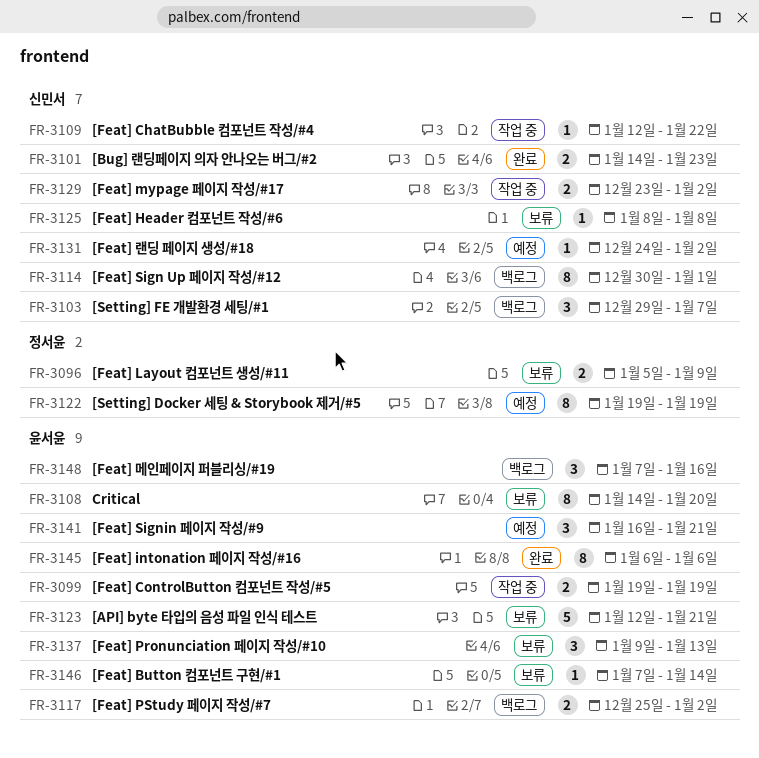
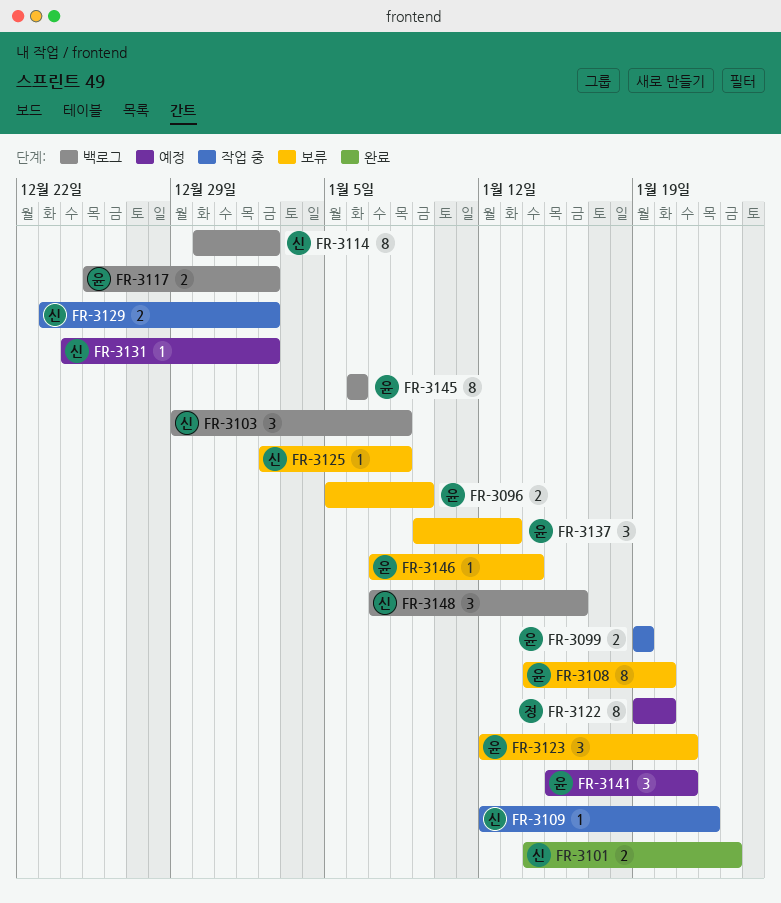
FR-3096, owner: 정서윤 -> 윤서윤
FR-3103, due: Jan 7 -> Jan 8
FR-3114, due: Jan 1 -> Jan 2
FR-3122, due: Jan 19 -> Jan 20
FR-3123, estimate: 5 -> 3
FR-3125, start: Jan 8 -> Jan 2
FR-3141, start: Jan 16 -> Jan 15
FR-3145, status: 완료 -> 백로그
FR-3148, owner: 윤서윤 -> 신민서

